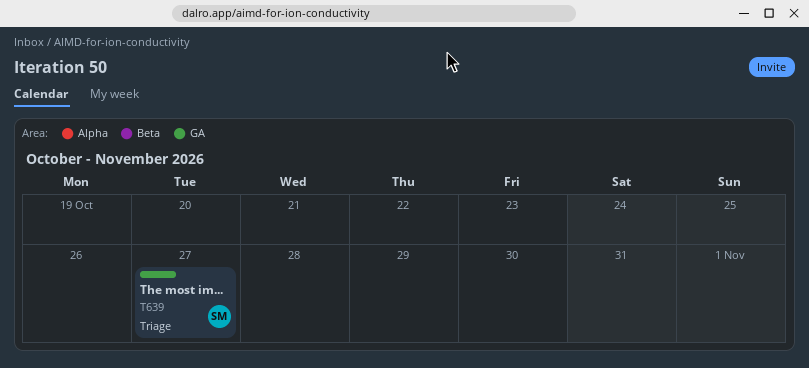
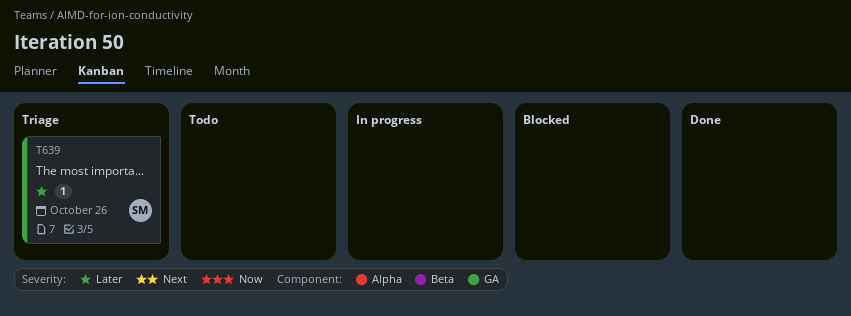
T639, due: Oct 27 -> Oct 26

